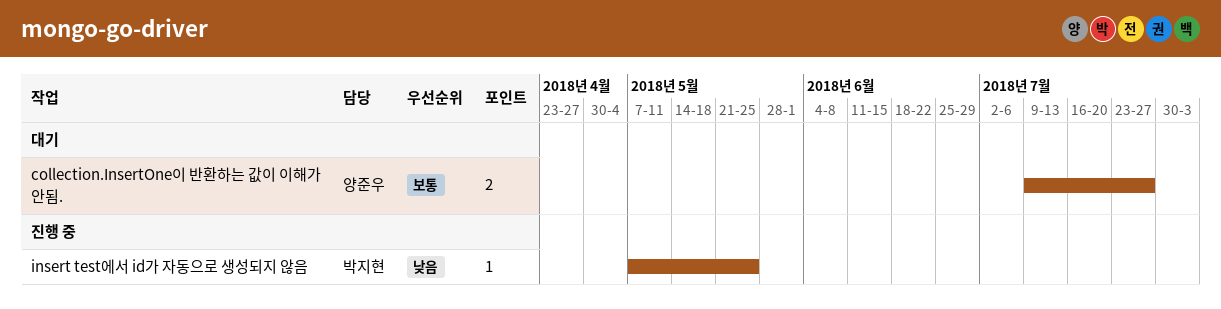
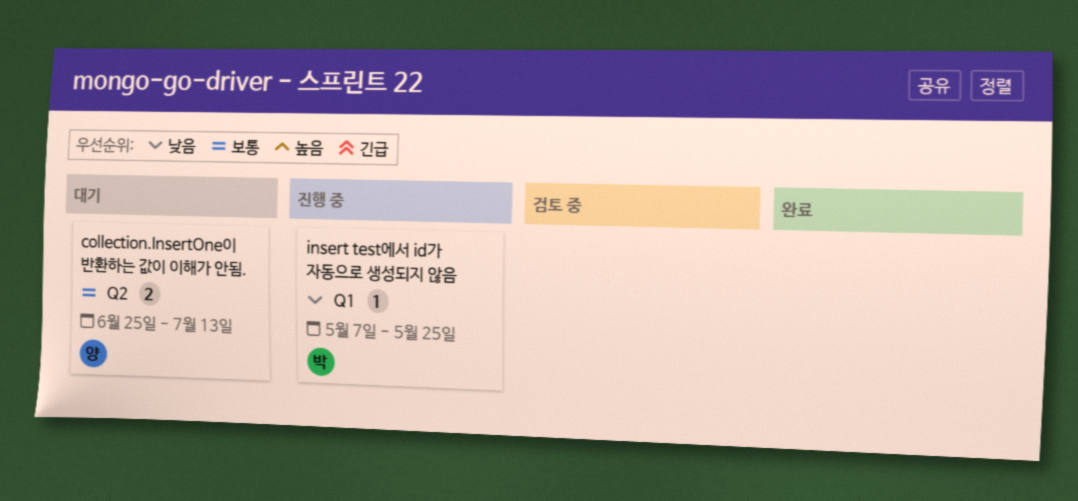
collection.InsertOne이 반환하는 값이 이해가 안됨., start: Jul 9 -> Jun 25
collection.InsertOne이 반환하는 값이 이해가 안됨., due: Jul 27 -> Jul 13

